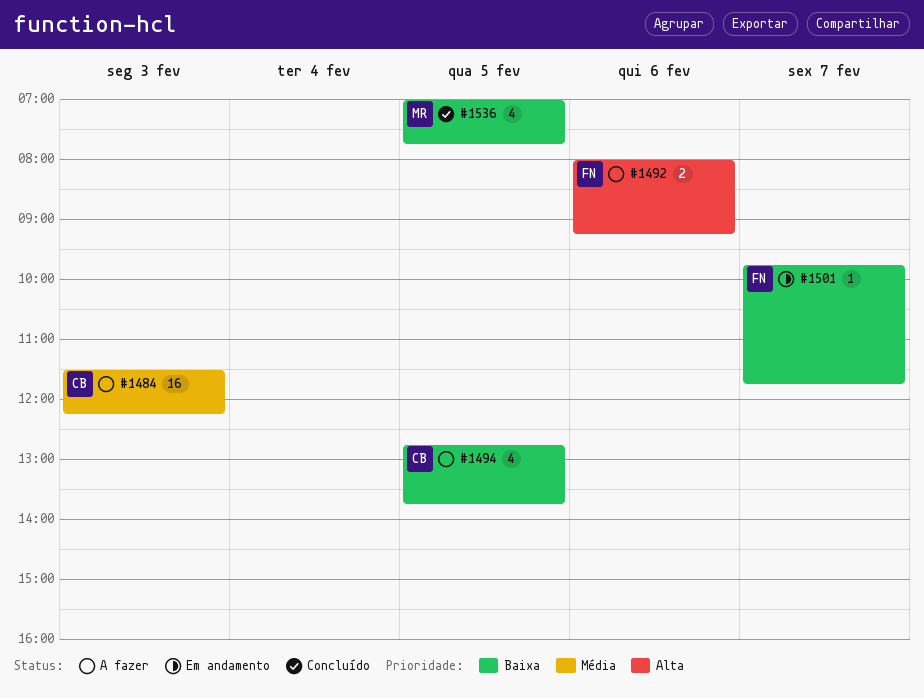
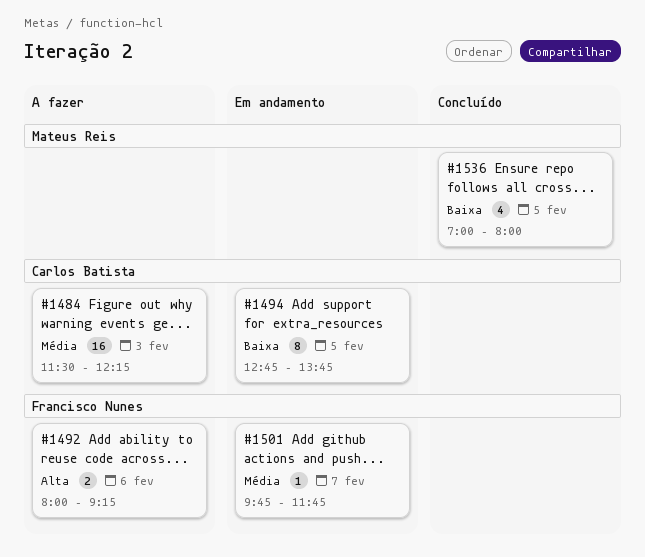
#1494, status: A fazer -> Em andamento
#1494, estimate: 4 -> 8
#1501, priority: Baixa -> Média
#1536, ends: 07:45 -> 08:00

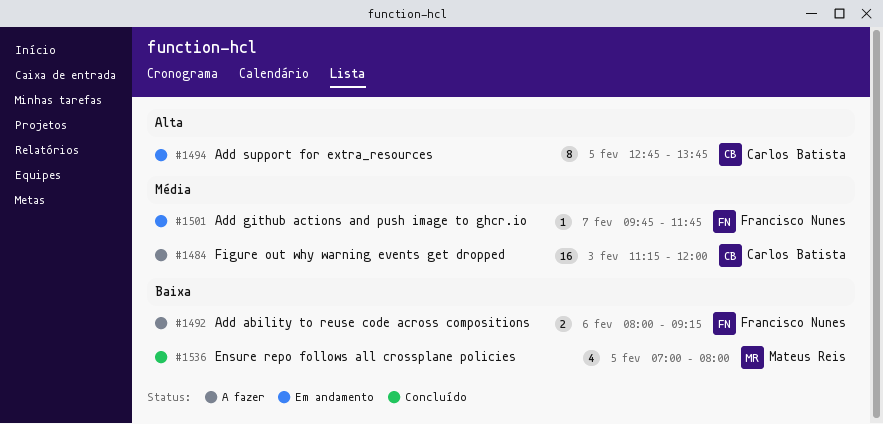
#1484, begins: 11:30 -> 11:15
#1484, ends: 12:15 -> 12:00
#1492, priority: Alta -> Baixa
#1494, priority: Baixa -> Alta

